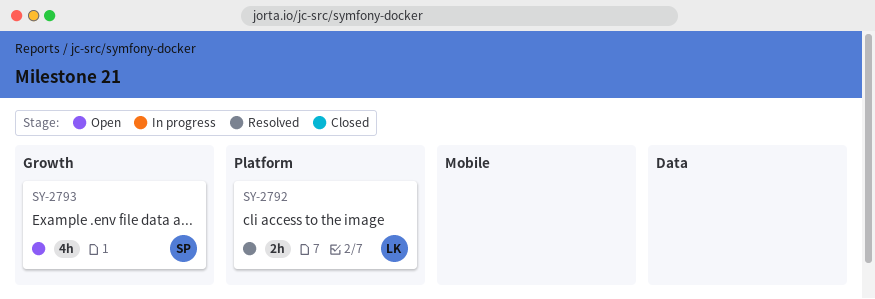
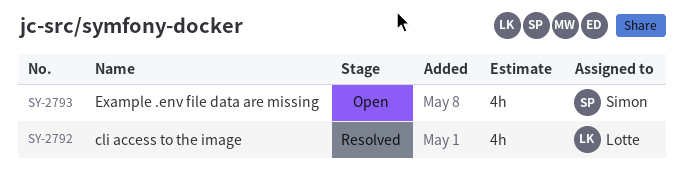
SY-2792, estimate: 2h -> 4h

